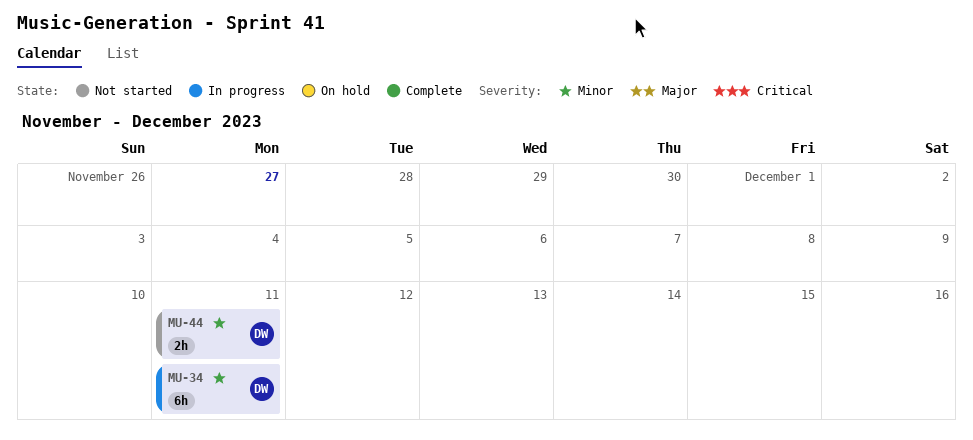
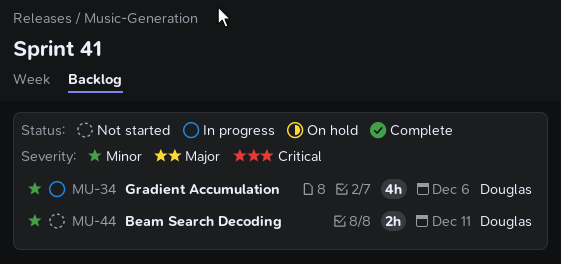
MU-34, estimate: 6h -> 4h
MU-34, due: Dec 11 -> Dec 6

